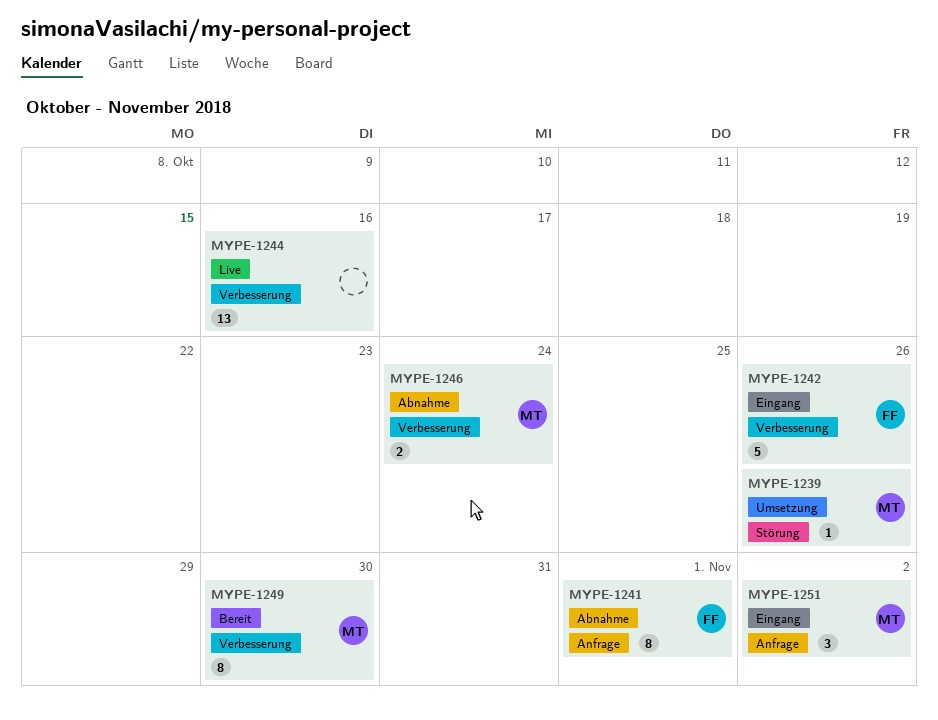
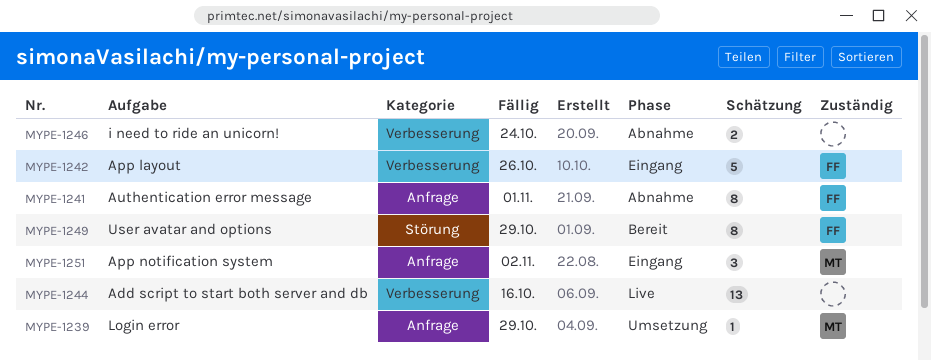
MYPE-1239, label: Störung -> Anfrage
MYPE-1239, due: Oct 26 -> Oct 29
MYPE-1246, owner: MT -> none
MYPE-1249, owner: MT -> FF
MYPE-1249, label: Verbesserung -> Störung
MYPE-1249, due: Oct 30 -> Oct 29

